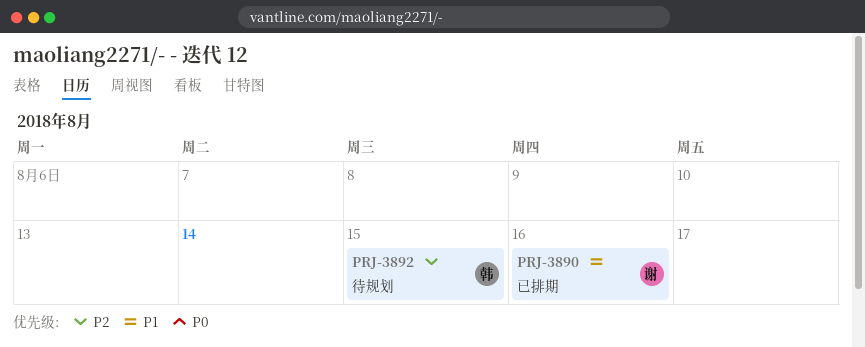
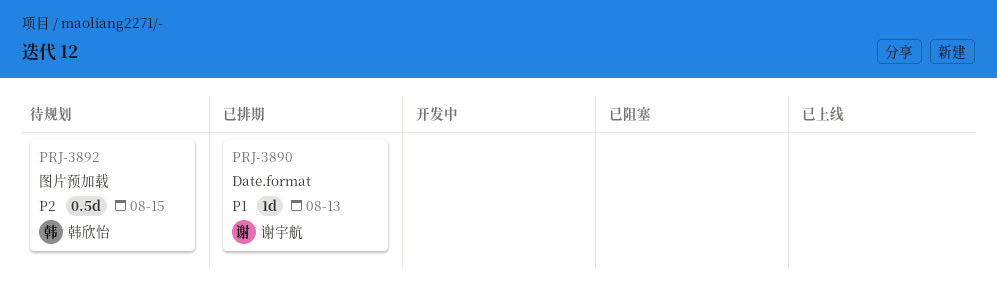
PRJ-3890, due: Aug 16 -> Aug 13

